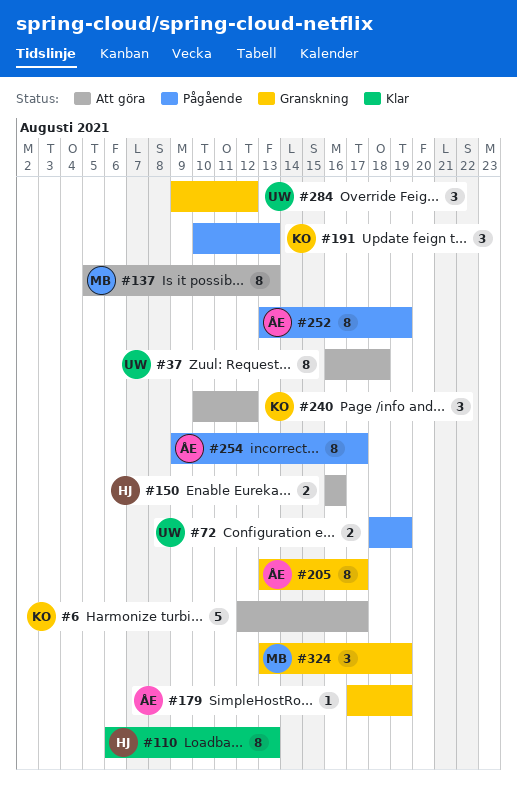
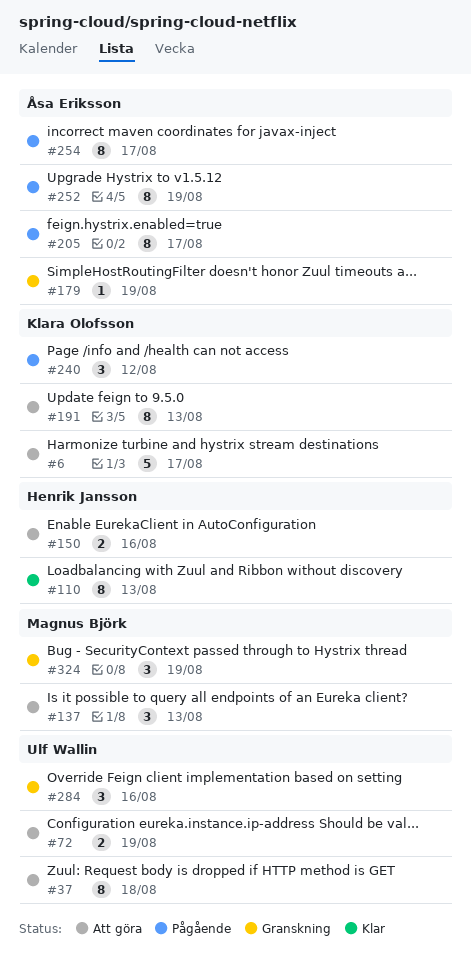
#72, status: Pågående -> Att göra
#137, estimate: 8 -> 3
#191, status: Pågående -> Att göra
#191, estimate: 3 -> 8
#205, status: Granskning -> Pågående
#240, status: Att göra -> Pågående
#284, due: Aug 12 -> Aug 16

